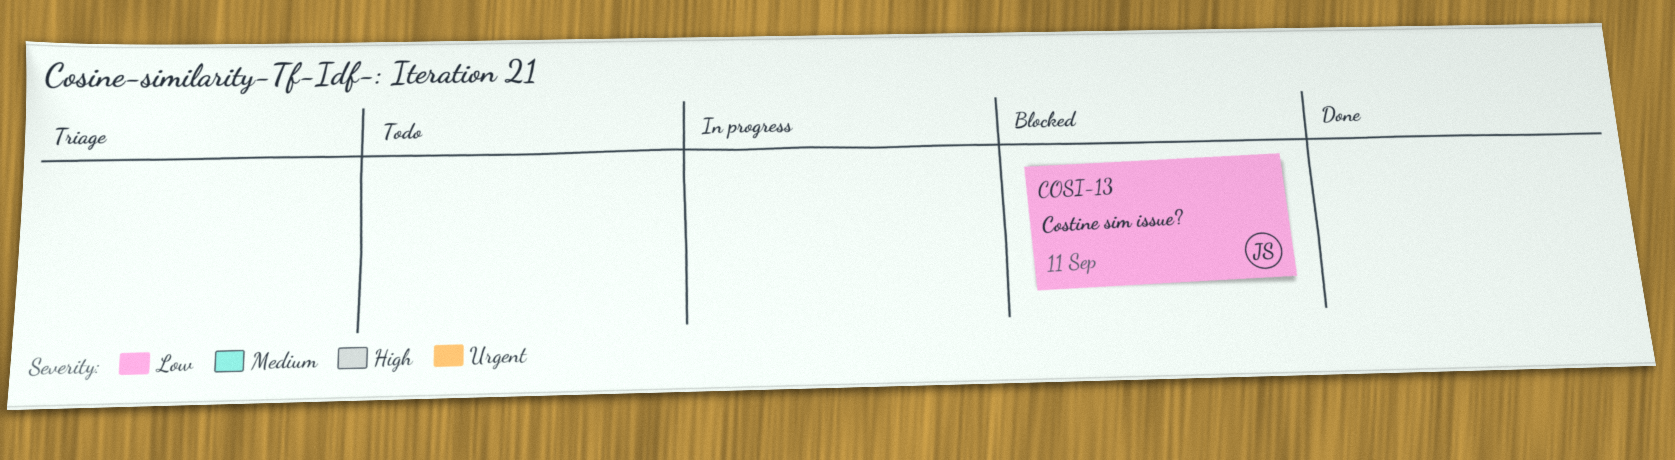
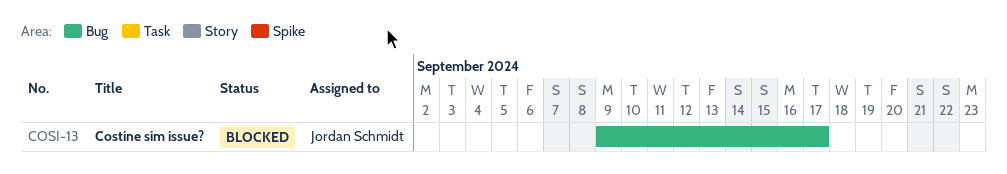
COSI-13, due: Sep 11 -> Sep 17

